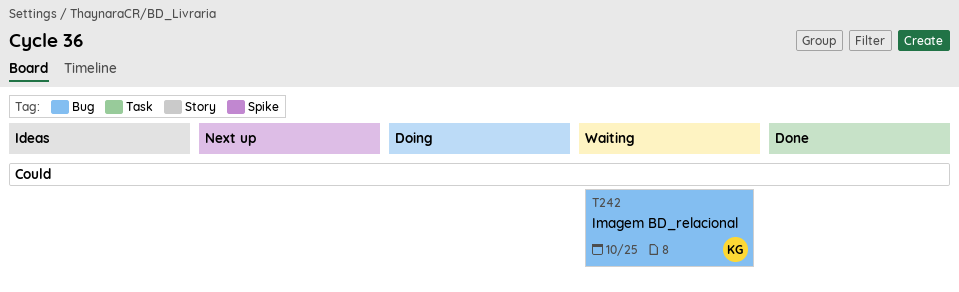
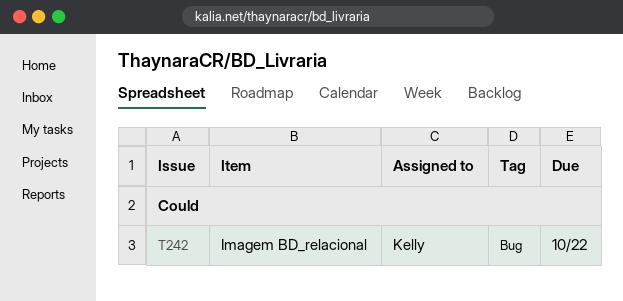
T242, due: Oct 25 -> Oct 22

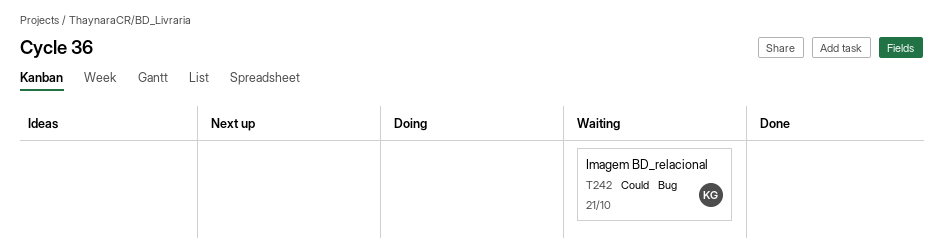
T242, due: Oct 22 -> Oct 21

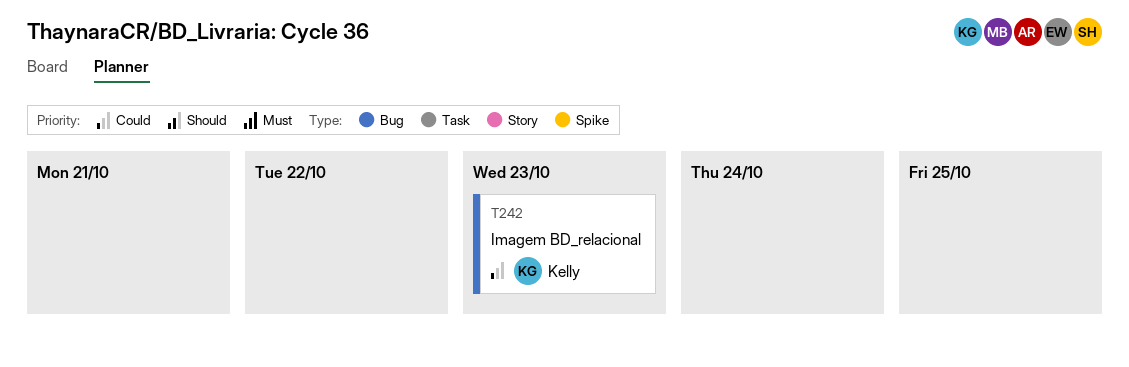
T242, due: Oct 21 -> Oct 23

